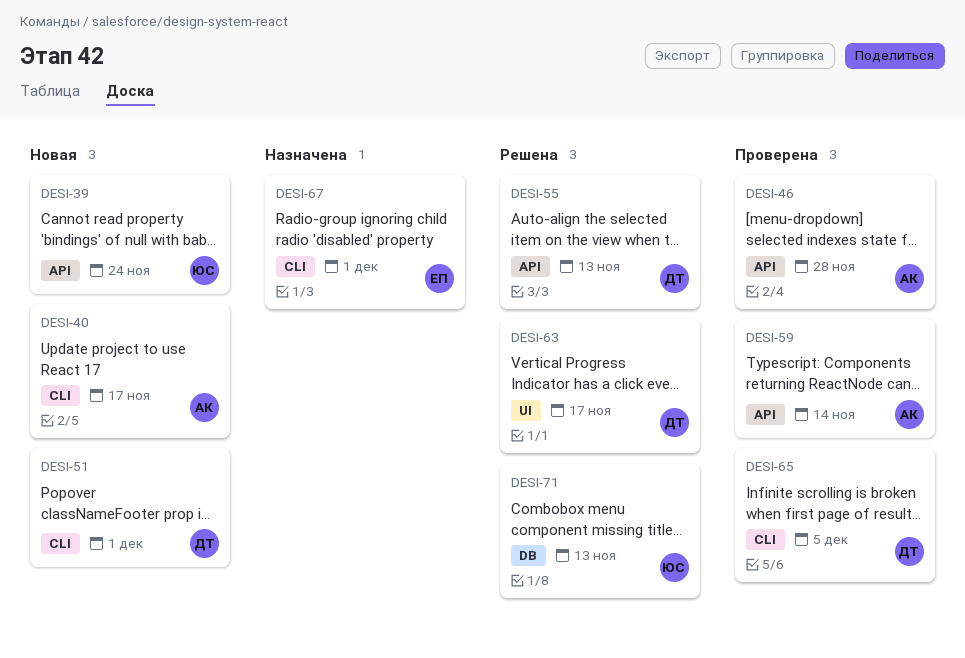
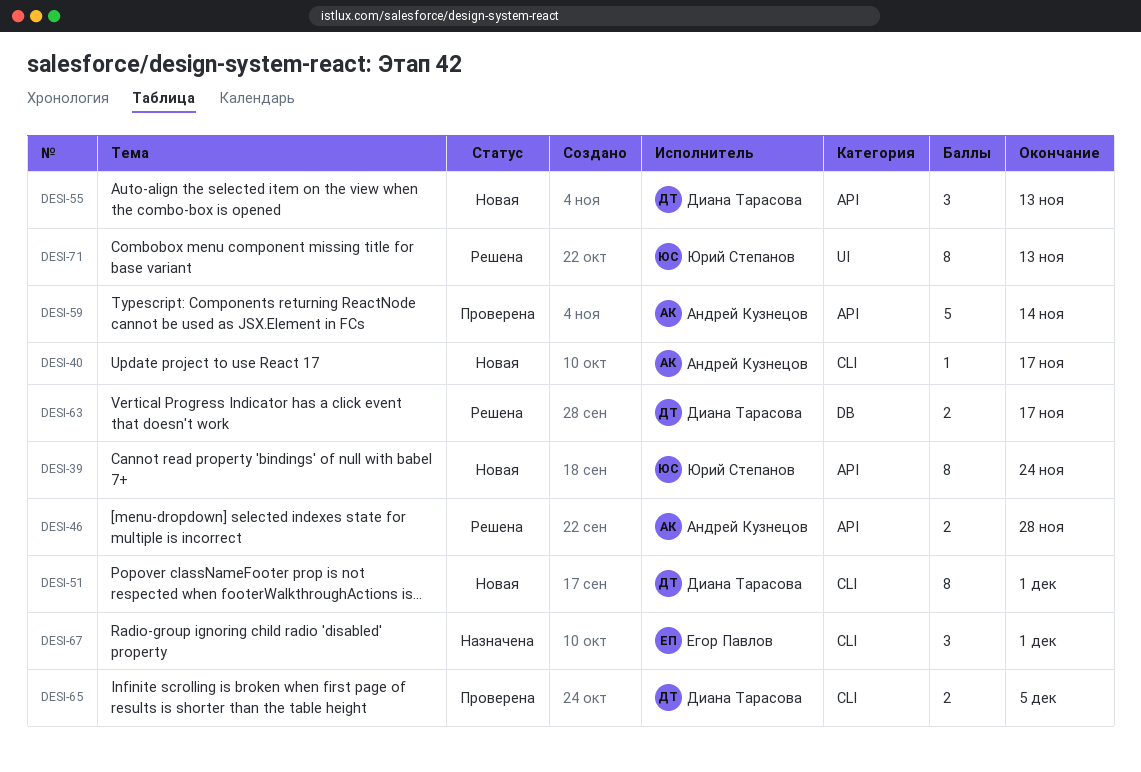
DESI-46, status: Проверена -> Решена
DESI-55, status: Решена -> Новая
DESI-63, label: UI -> DB
DESI-71, label: DB -> UI

